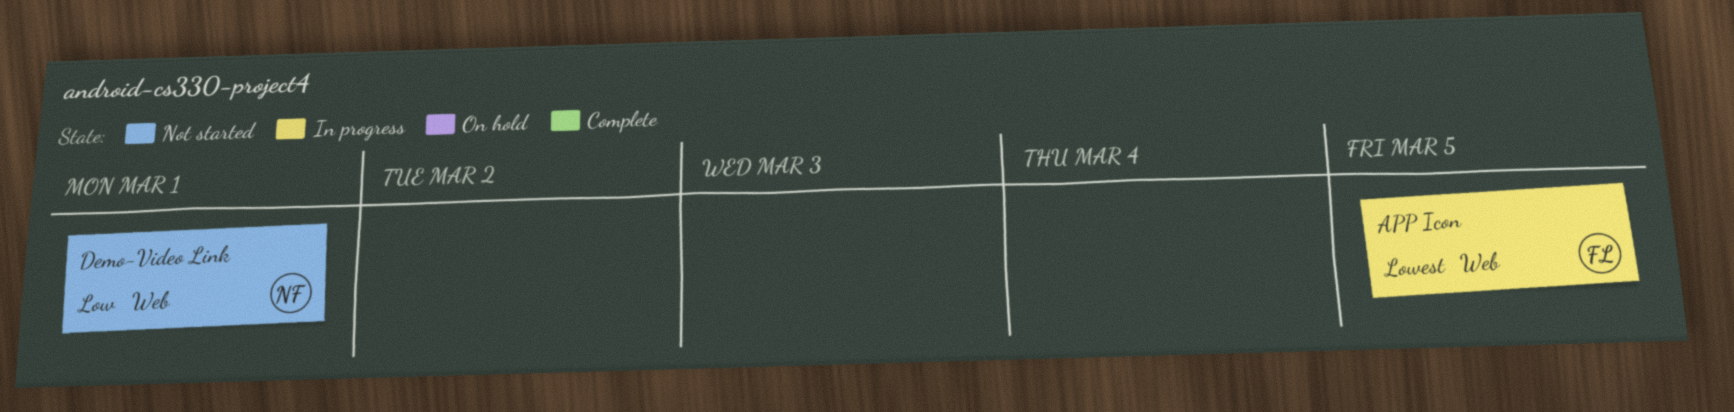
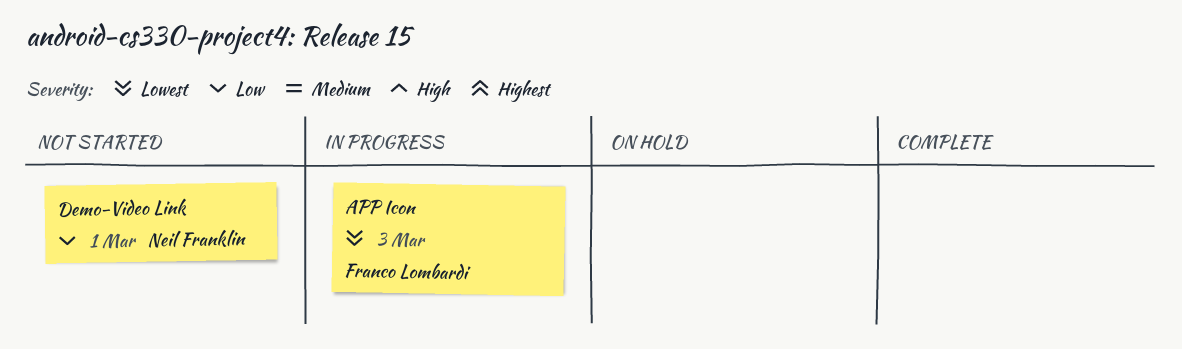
APP Icon, due: Mar 5 -> Mar 3

